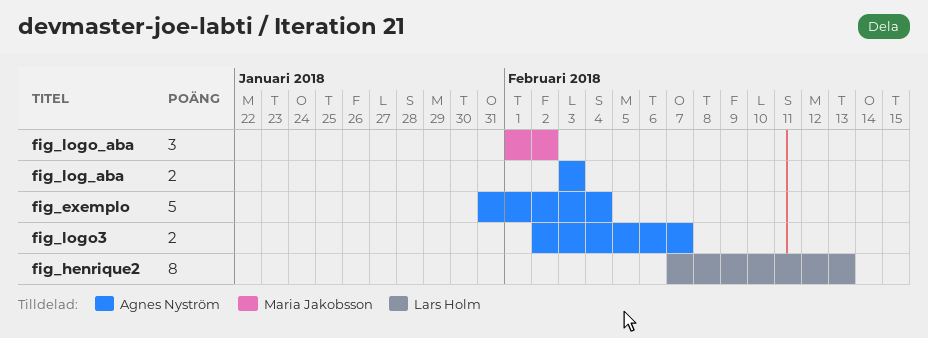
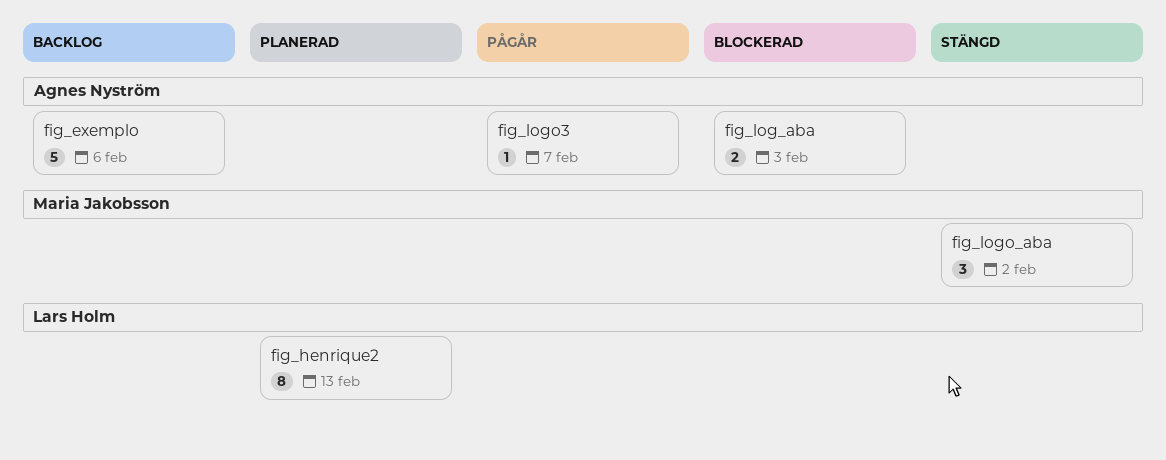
fig_exemplo, due: Feb 4 -> Feb 6
fig_logo3, estimate: 2 -> 1

